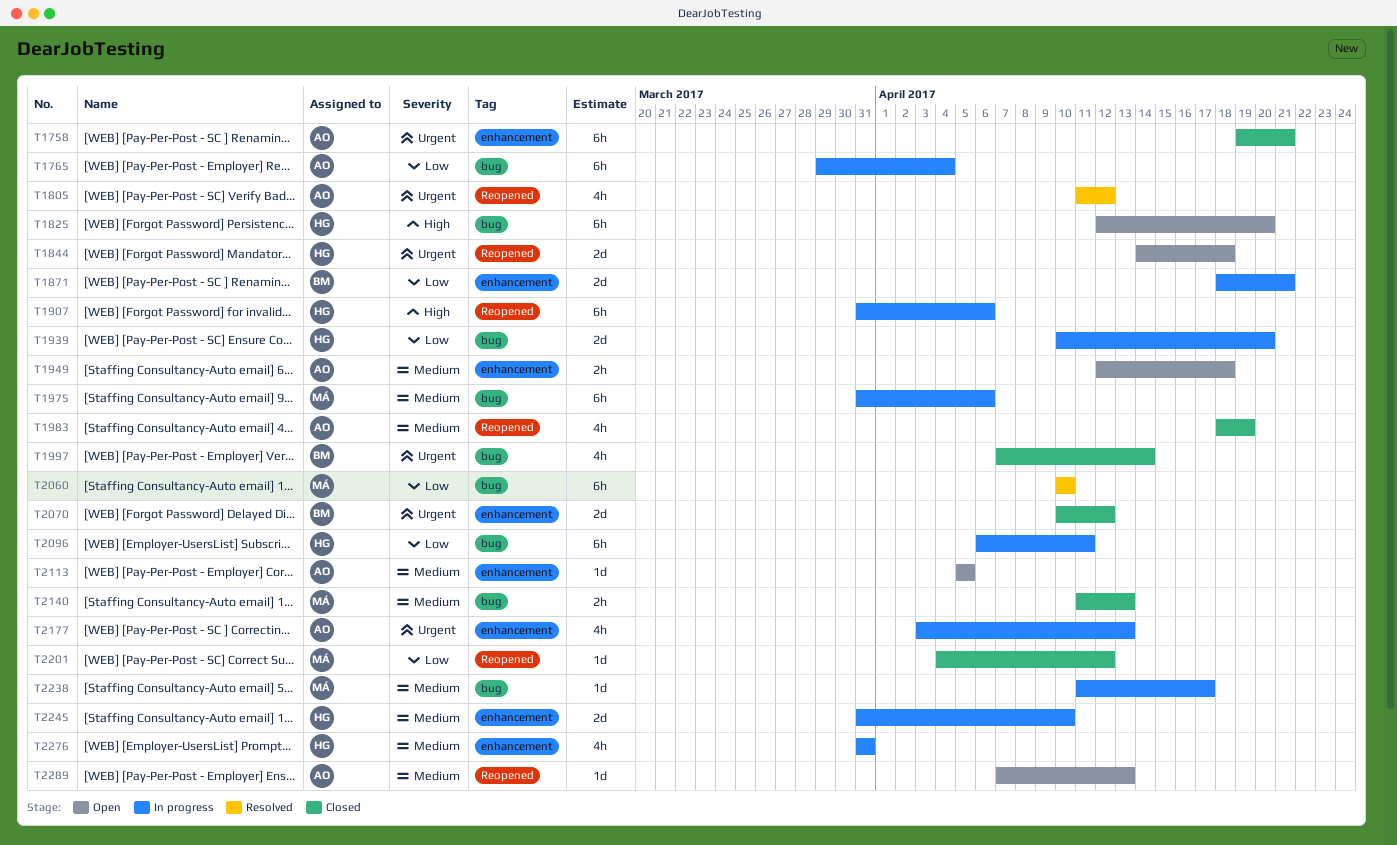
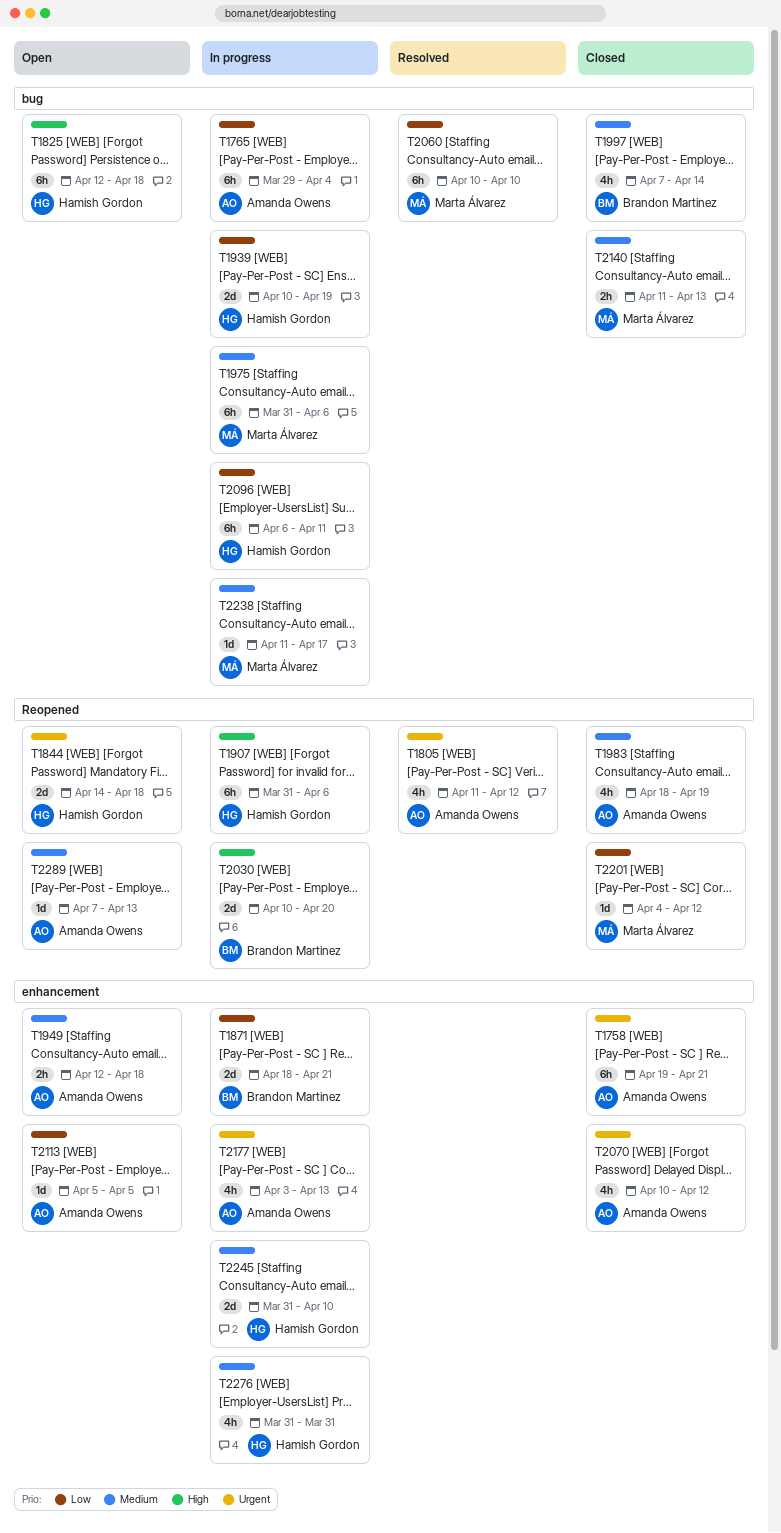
T1825, due: Apr 20 -> Apr 18
T1939, due: Apr 20 -> Apr 19
T1997, priority: Urgent -> Medium
T2030: none -> present
T2070, owner: Brandon Martinez -> Amanda Owens
T2070, estimate: 2d -> 4h
T2113, priority: Medium -> Low

